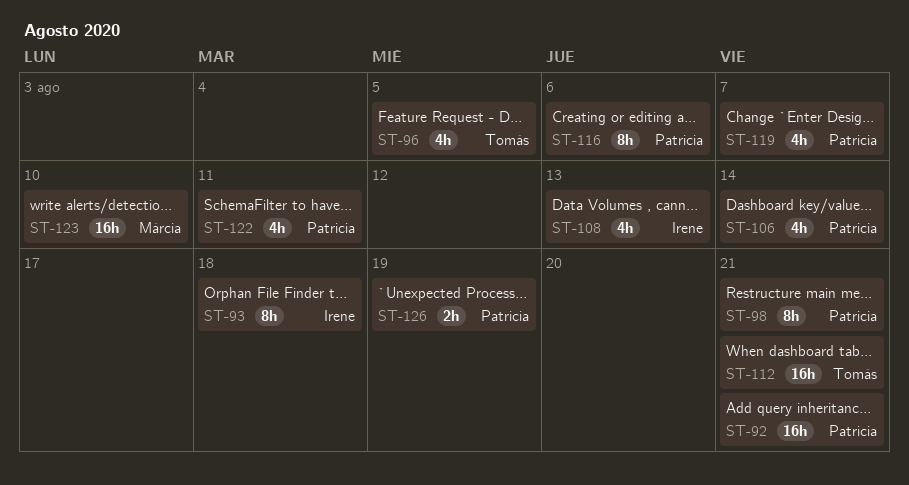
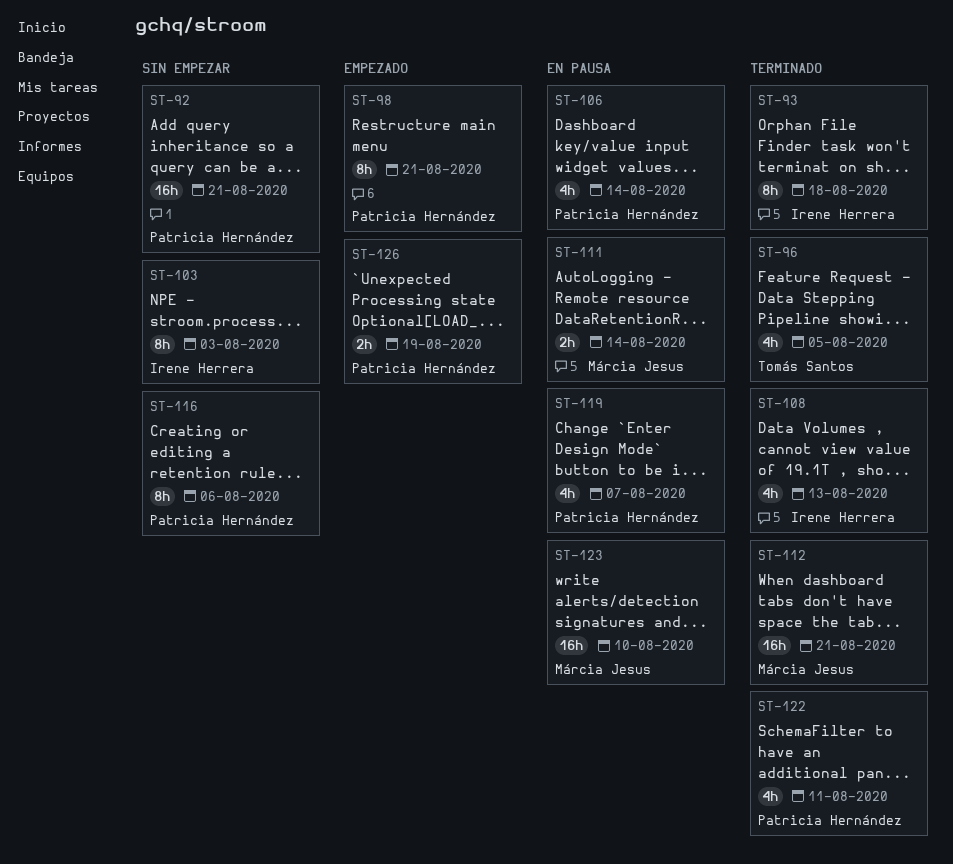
ST-103: none -> present
ST-111: none -> present
ST-112, owner: Tomás Santos -> Márcia Jesus

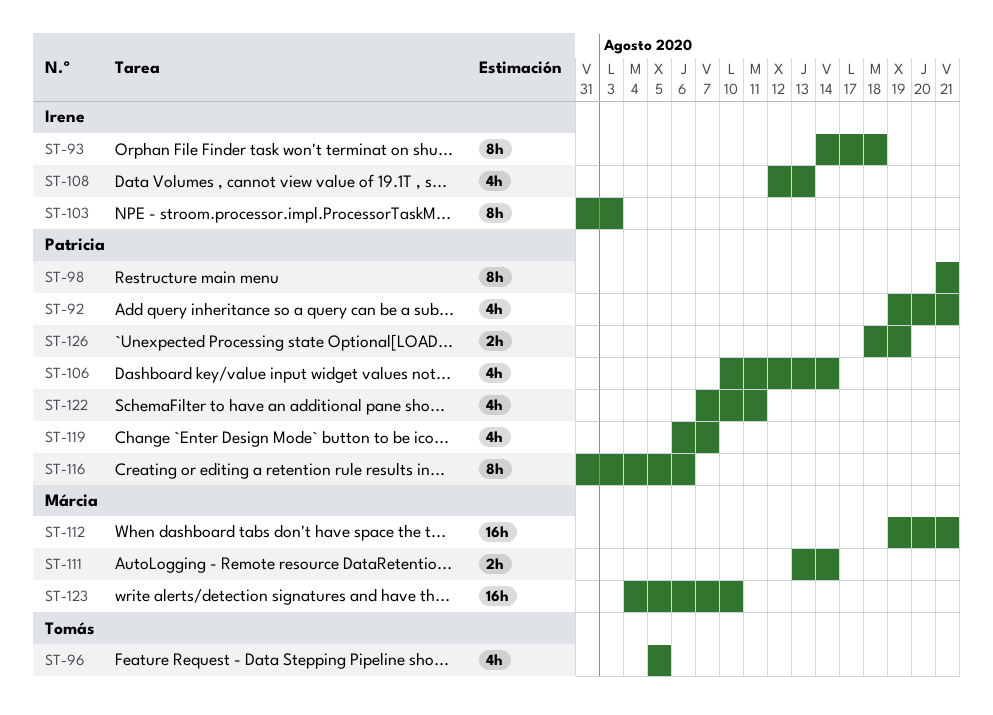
ST-92, estimate: 16h -> 4h

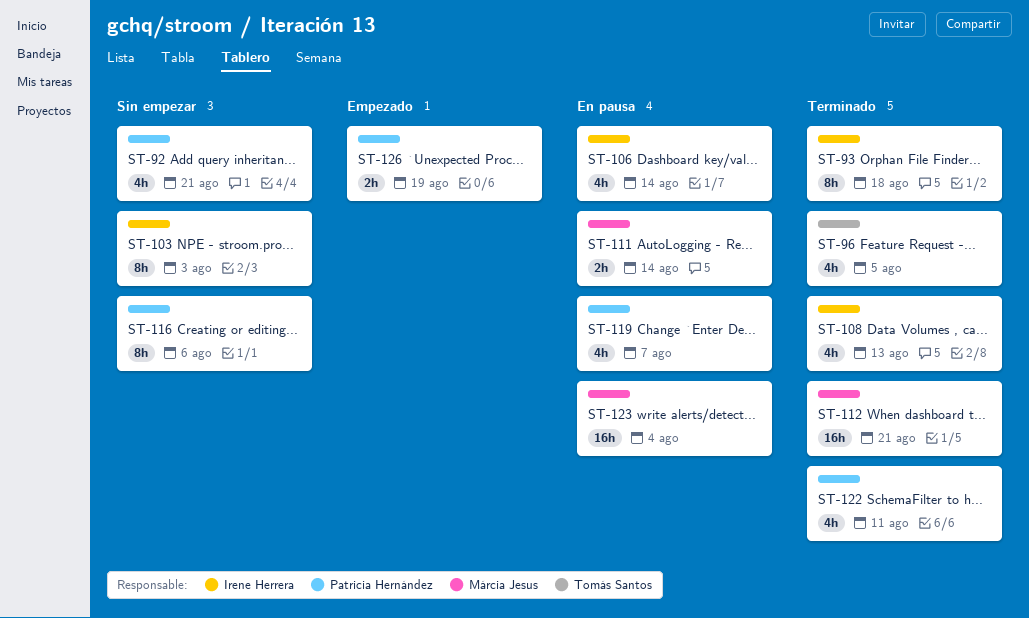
ST-98: present -> none
ST-106, owner: Patricia Hernández -> Irene Herrera
ST-123, due: Aug 10 -> Aug 4

